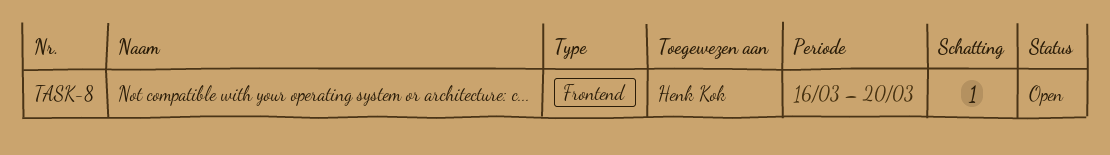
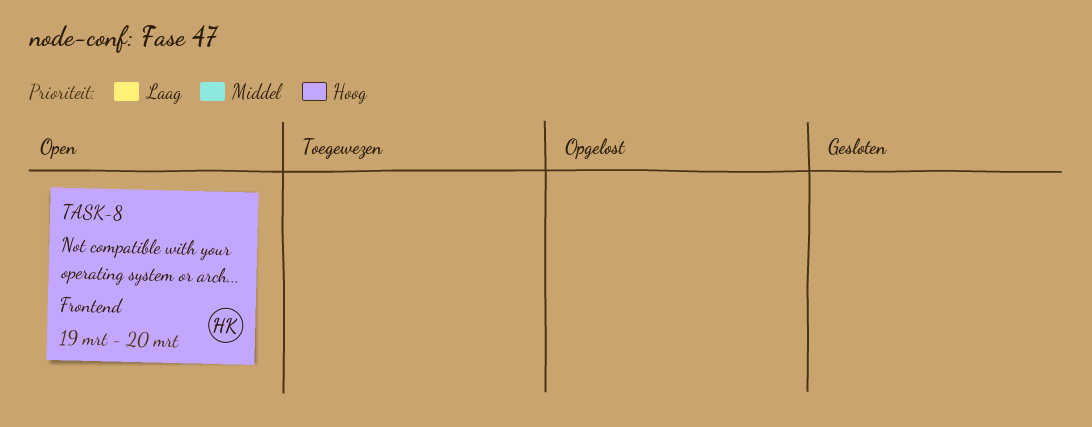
TASK-8, start: Mar 16 -> Mar 19

